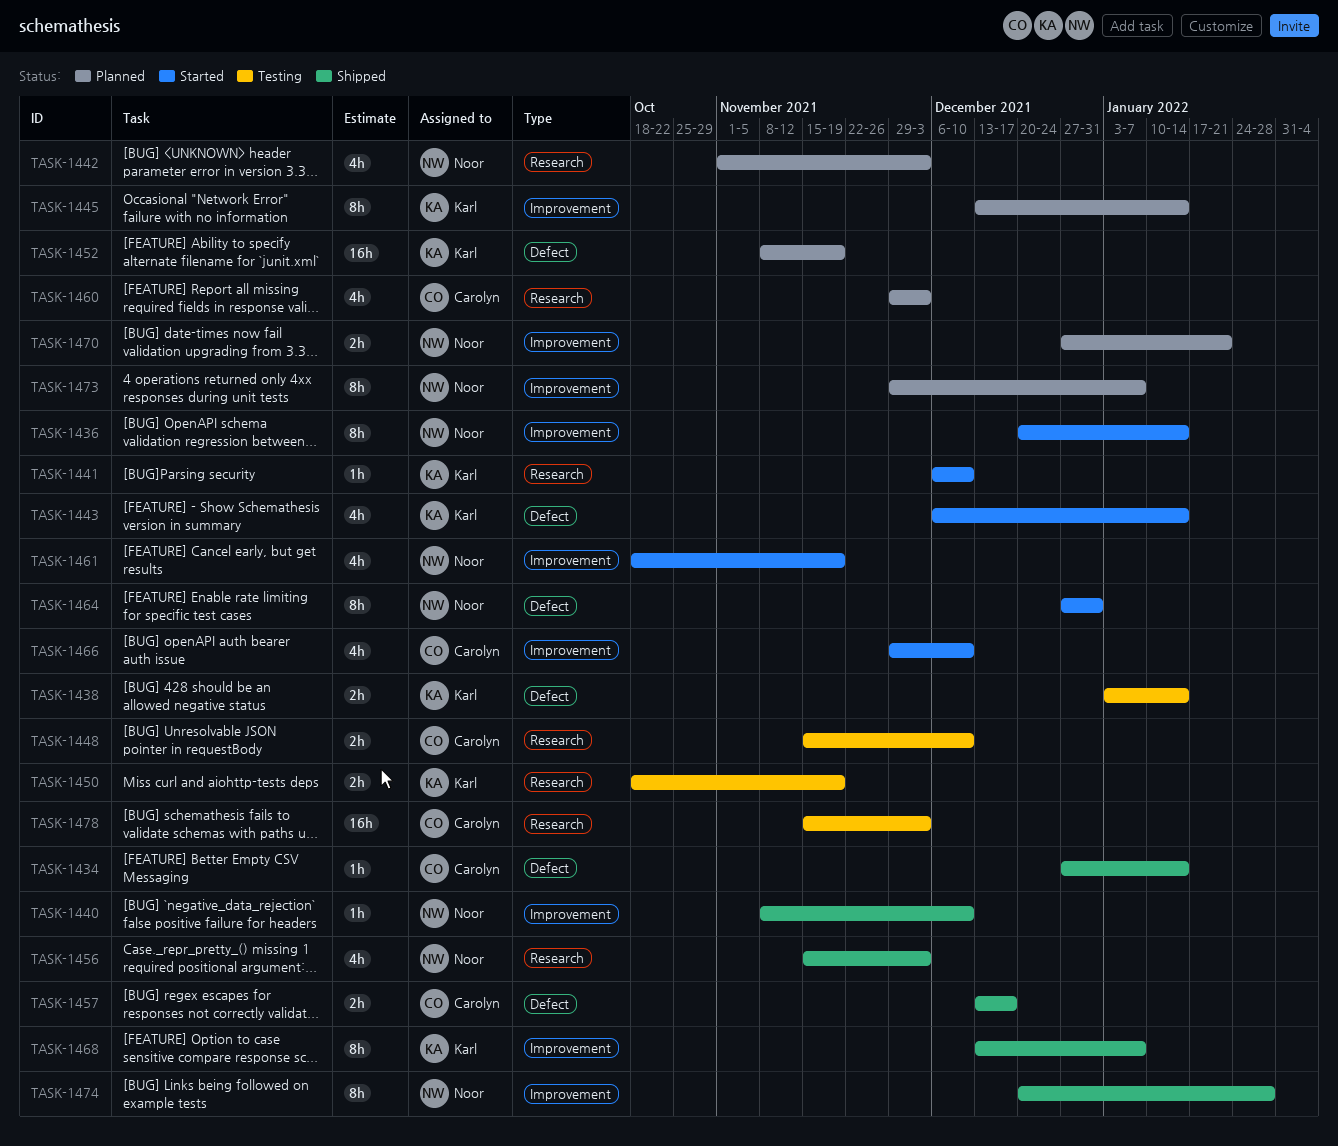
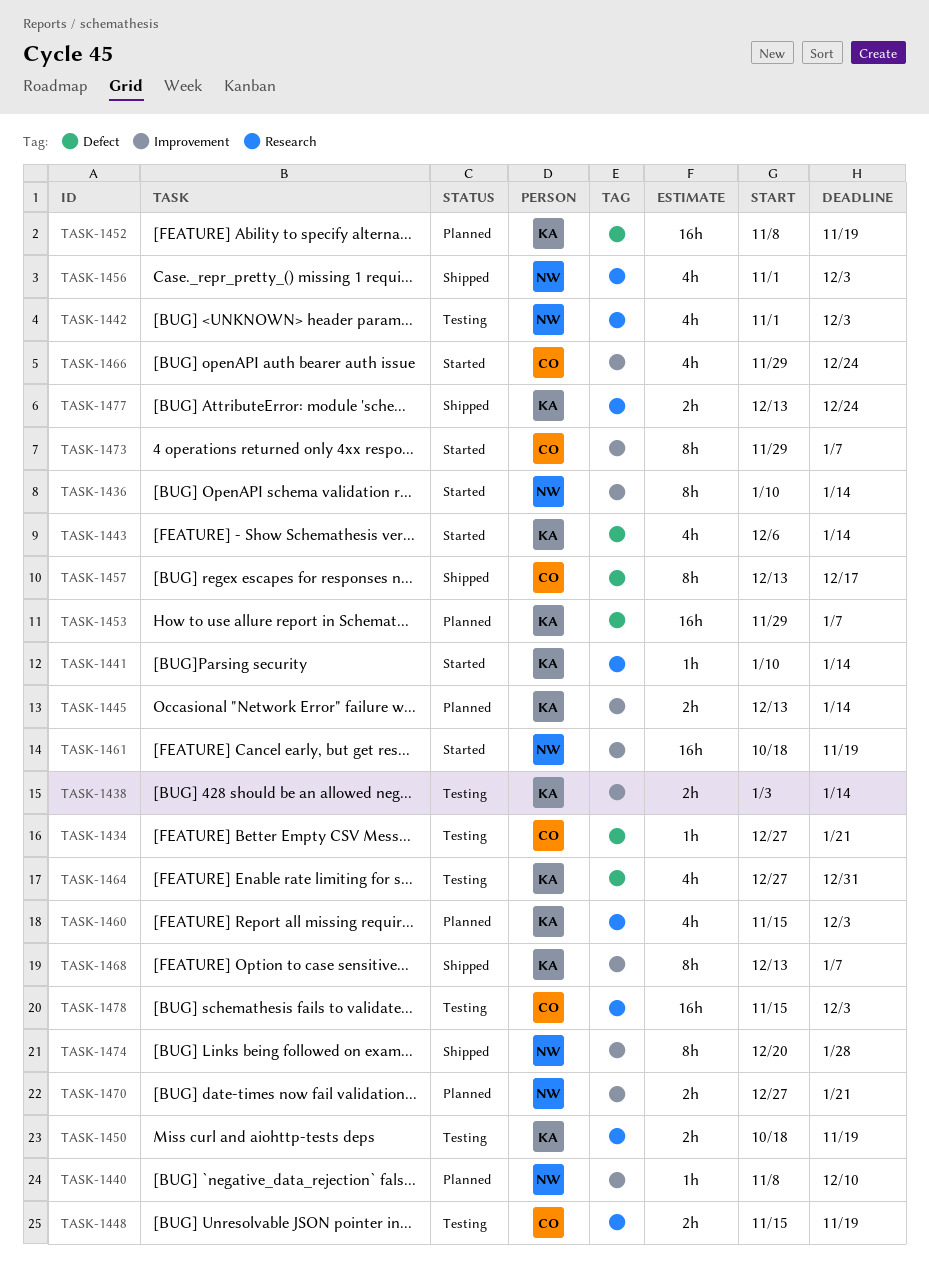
TASK-1434, status: Shipped -> Testing
TASK-1434, due: Jan 14 -> Jan 21
TASK-1436, start: Dec 20 -> Jan 10
TASK-1438, label: Defect -> Improvement
TASK-1440, status: Shipped -> Planned
TASK-1441, start: Dec 6 -> Jan 10
TASK-1441, due: Dec 10 -> Jan 14
TASK-1442, status: Planned -> Testing
TASK-1445, estimate: 8h -> 2h
TASK-1448, due: Dec 10 -> Nov 19
TASK-1453: none -> present
TASK-1456, start: Nov 15 -> Nov 1
TASK-1457, estimate: 2h -> 8h
TASK-1460, owner: Carolyn -> Karl
TASK-1460, start: Nov 29 -> Nov 15
TASK-1461, estimate: 4h -> 16h
TASK-1464, status: Started -> Testing
TASK-1464, owner: Noor -> Karl
TASK-1464, estimate: 8h -> 4h
TASK-1466, due: Dec 10 -> Dec 24
TASK-1473, status: Planned -> Started
TASK-1473, owner: Noor -> Carolyn
TASK-1477: none -> present

